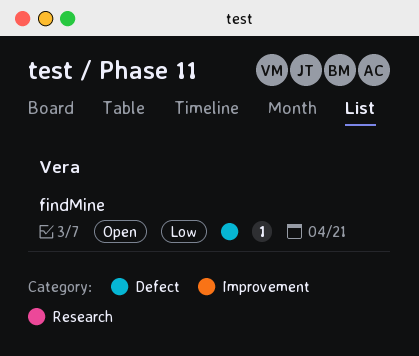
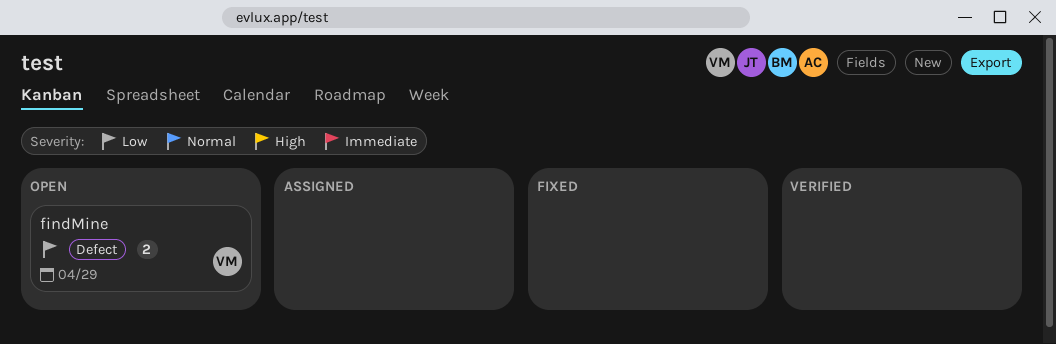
findMine, estimate: 1 -> 2
findMine, due: Apr 21 -> Apr 29

